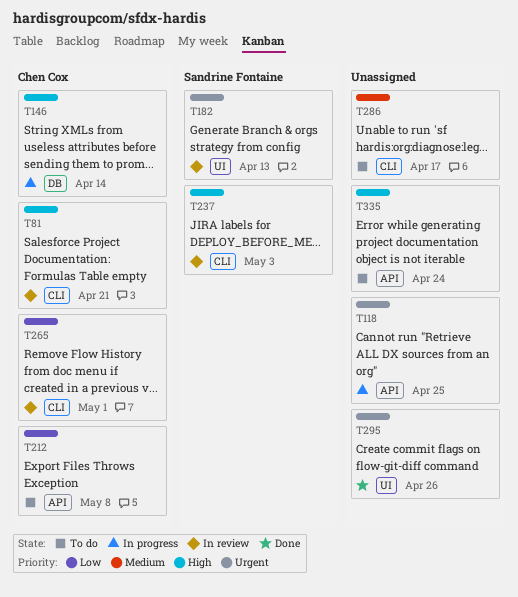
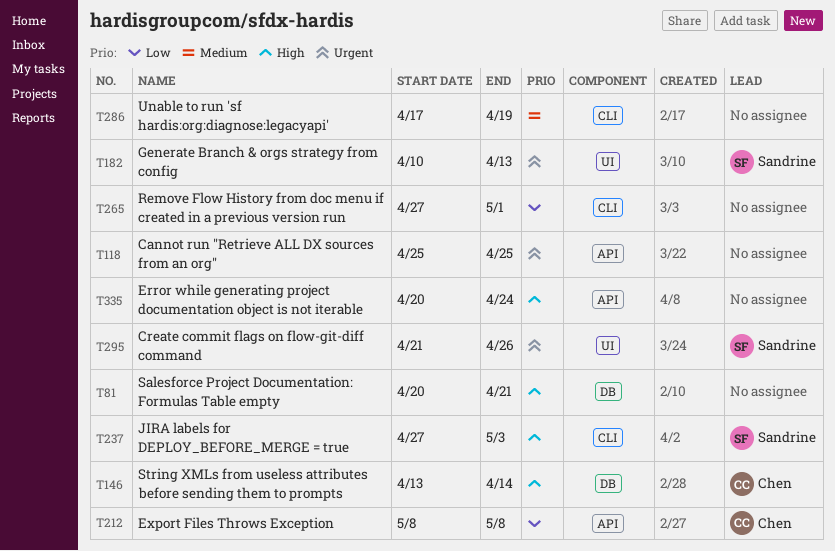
T81, owner: Chen Cox -> none
T81, label: CLI -> DB
T265, owner: Chen Cox -> none
T286, due: Apr 17 -> Apr 19
T295, owner: none -> Sandrine Fontaine

